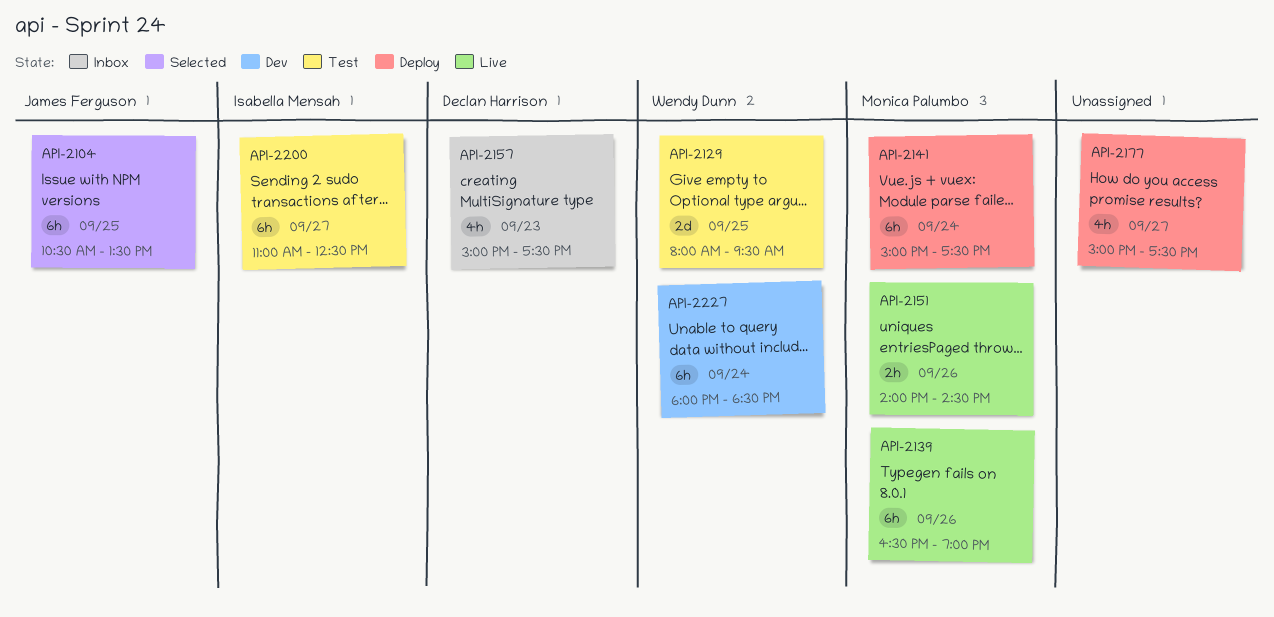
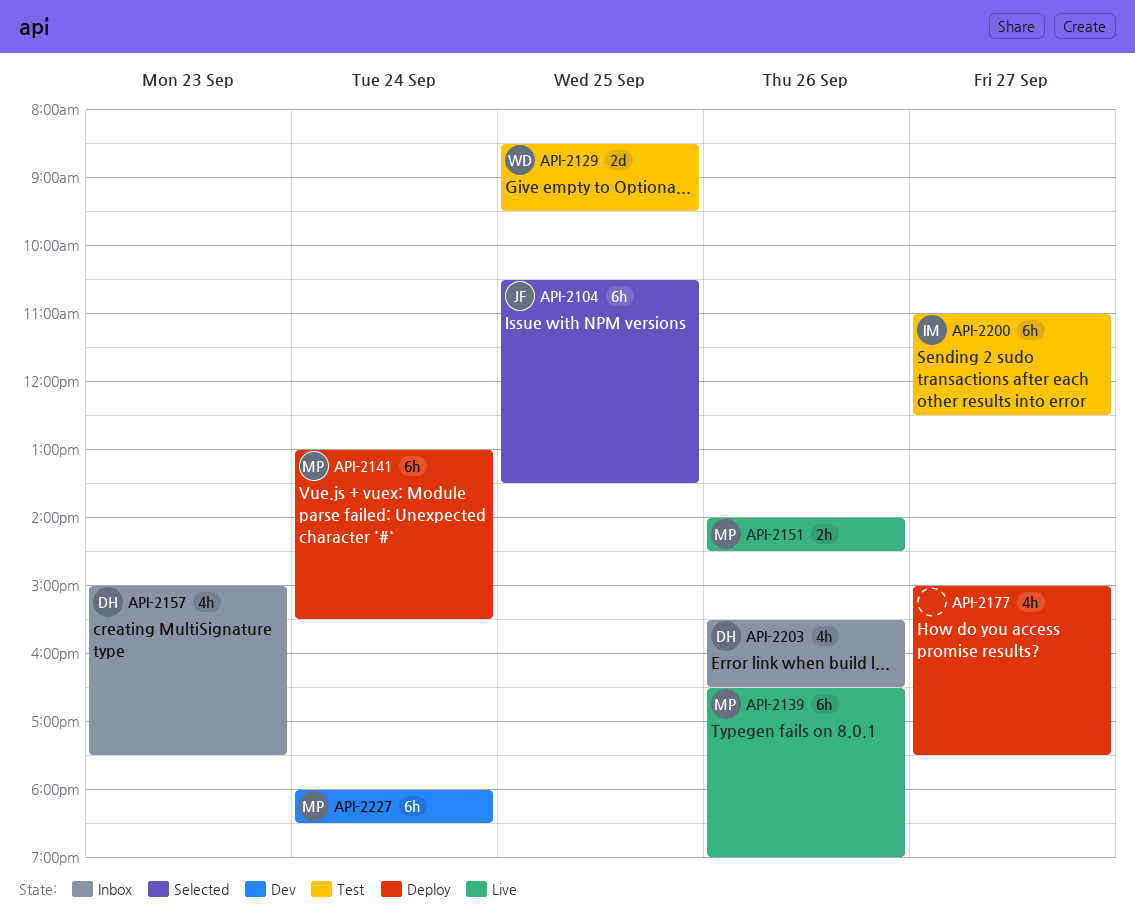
API-2129, begins: 08:00 -> 08:30
API-2141, begins: 15:00 -> 13:00
API-2141, ends: 17:30 -> 15:30
API-2203: none -> present
API-2227, owner: Wendy Dunn -> Monica Palumbo

